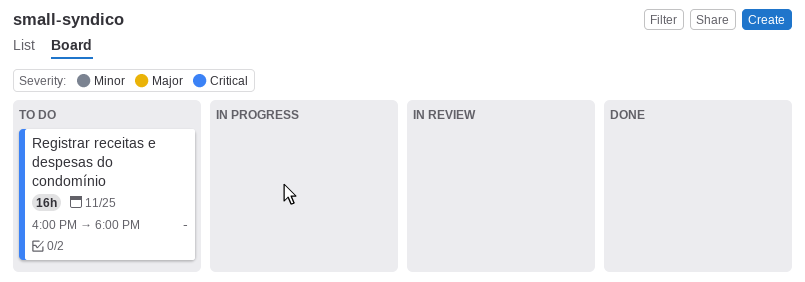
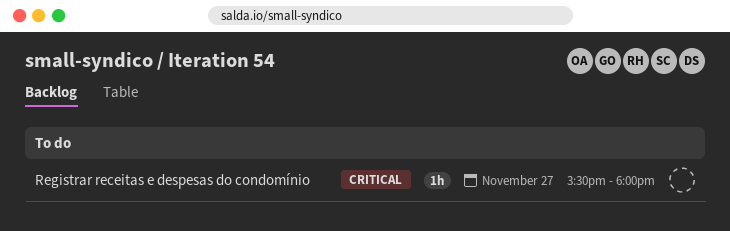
Registrar receitas e despesas do condomínio, estimate: 16h -> 1h
Registrar receitas e despesas do condomínio, day: Nov 25 -> Nov 27
Registrar receitas e despesas do condomínio, begins: 16:00 -> 15:30

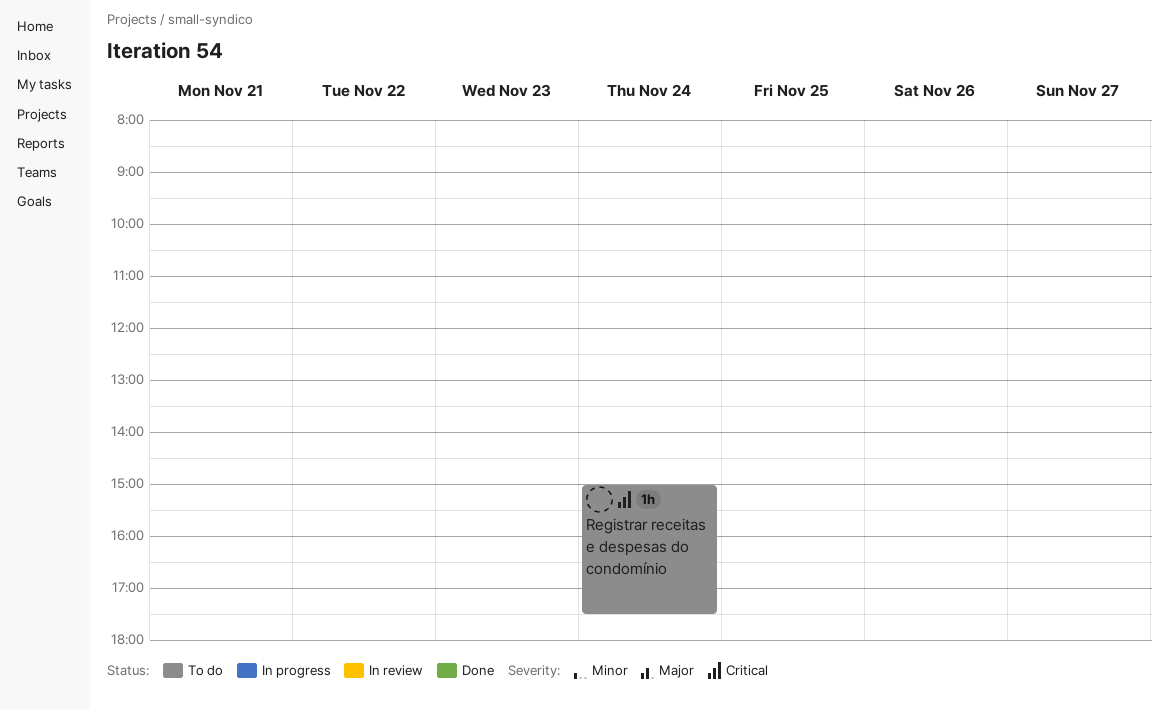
Registrar receitas e despesas do condomínio, day: Nov 27 -> Nov 24
Registrar receitas e despesas do condomínio, begins: 15:30 -> 15:00
Registrar receitas e despesas do condomínio, ends: 18:00 -> 17:30

